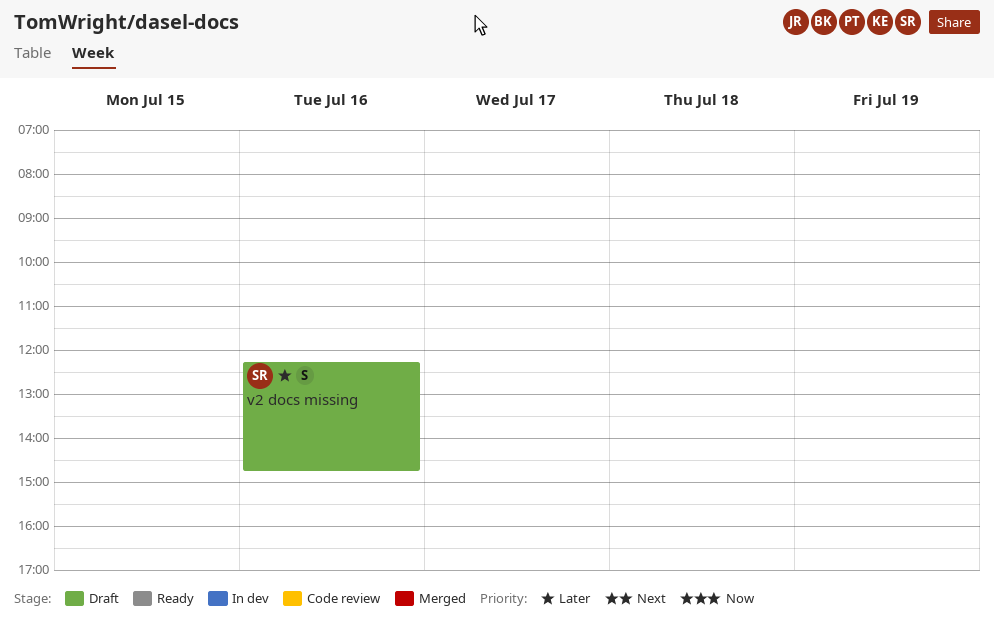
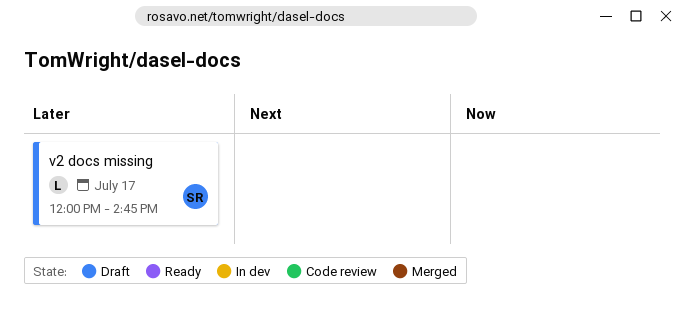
v2 docs missing, estimate: S -> L
v2 docs missing, day: Jul 16 -> Jul 17
v2 docs missing, begins: 12:15 -> 12:00

